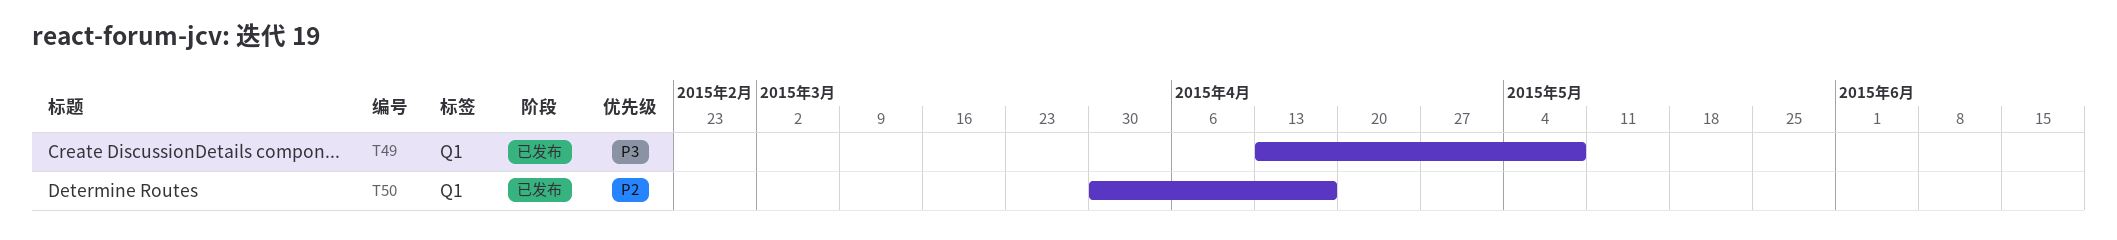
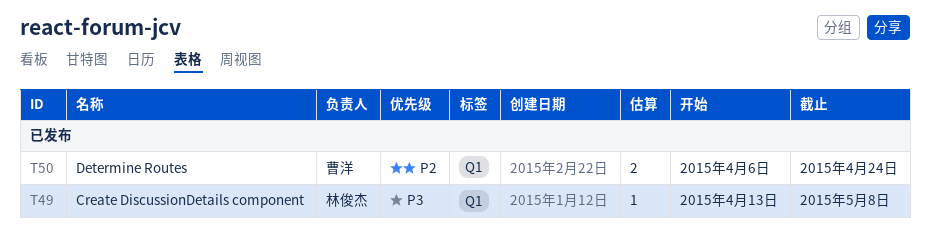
T50, start: Mar 30 -> Apr 6
T50, due: Apr 17 -> Apr 24

